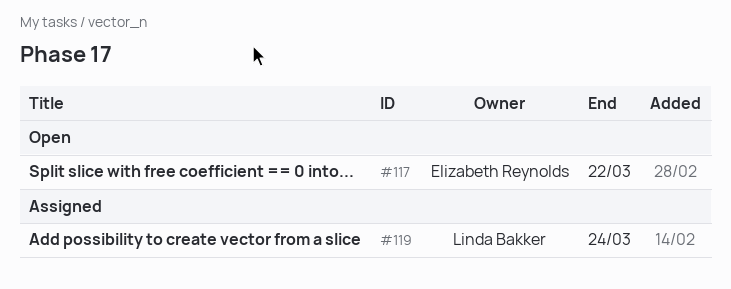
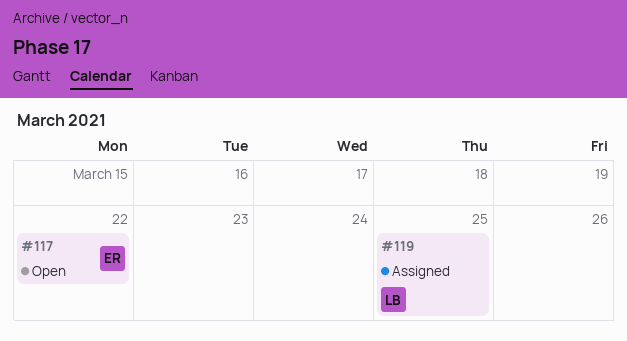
#119, due: Mar 24 -> Mar 25

